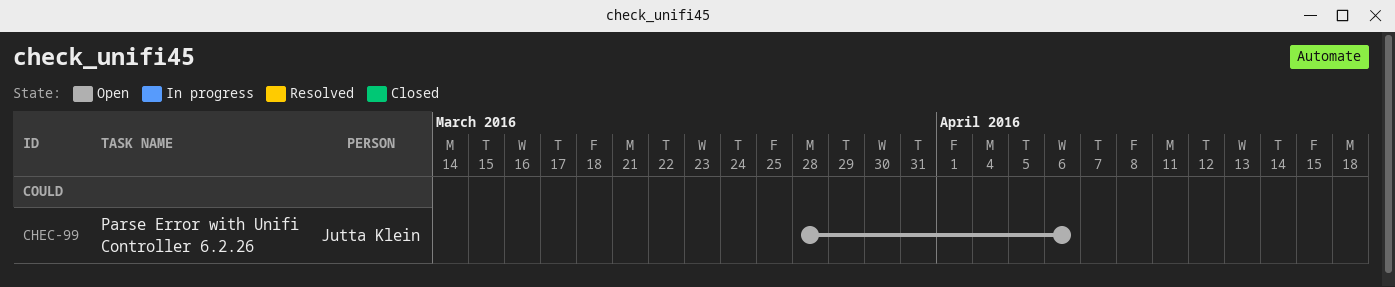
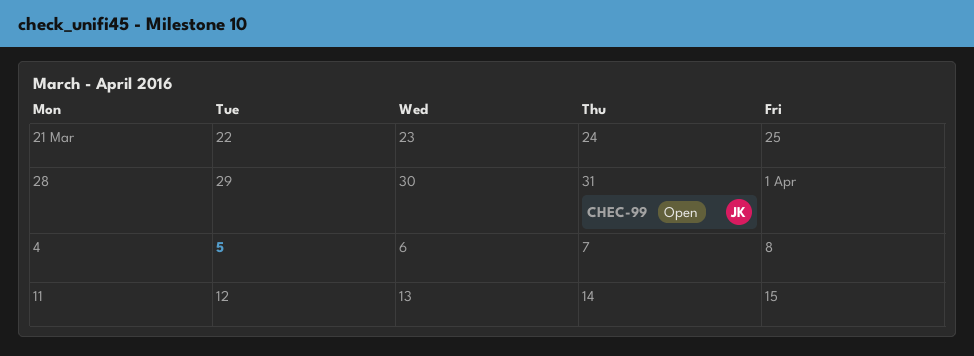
CHEC-99, due: Apr 6 -> Mar 31

